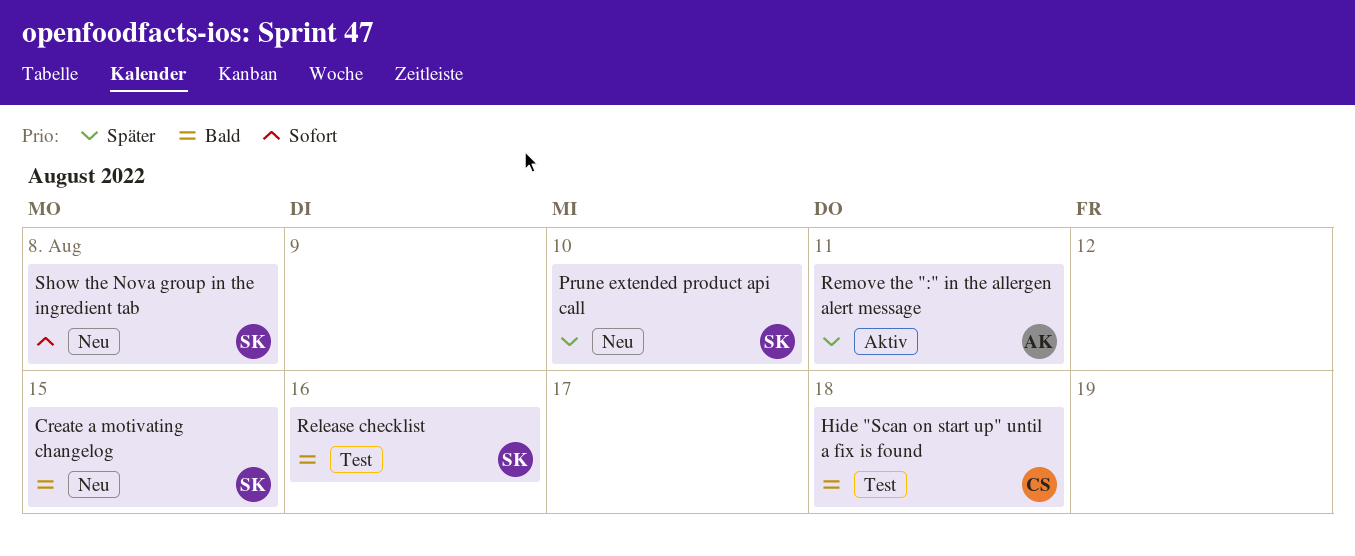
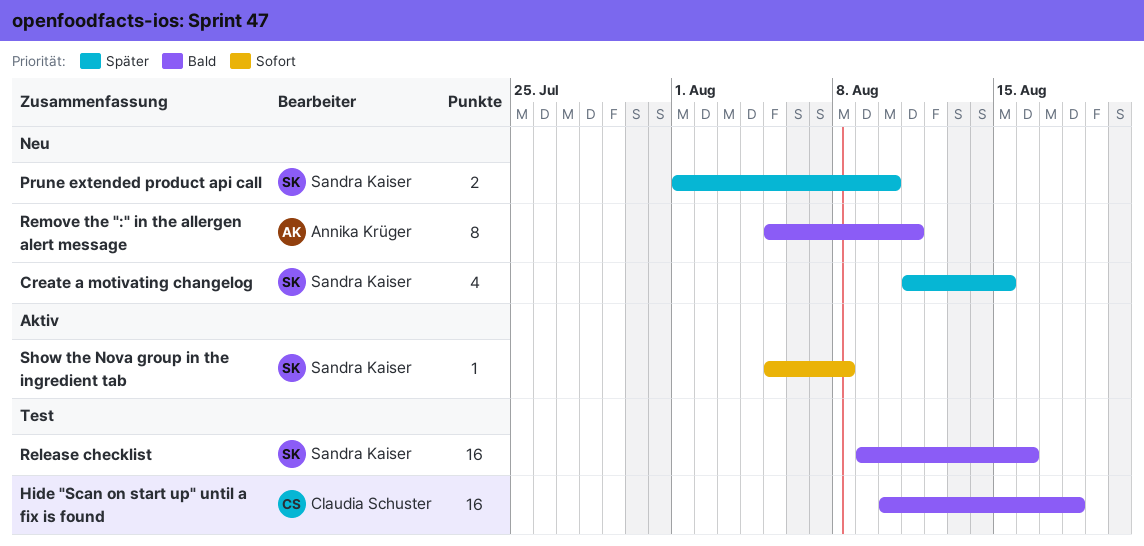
Create a motivating changelog, priority: Bald -> Später
Remove the ":" in the allergen alert message, status: Aktiv -> Neu
Remove the ":" in the allergen alert message, priority: Später -> Bald
Show the Nova group in the ingredient tab, status: Neu -> Aktiv

